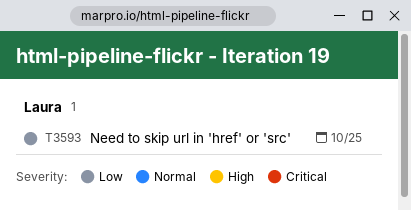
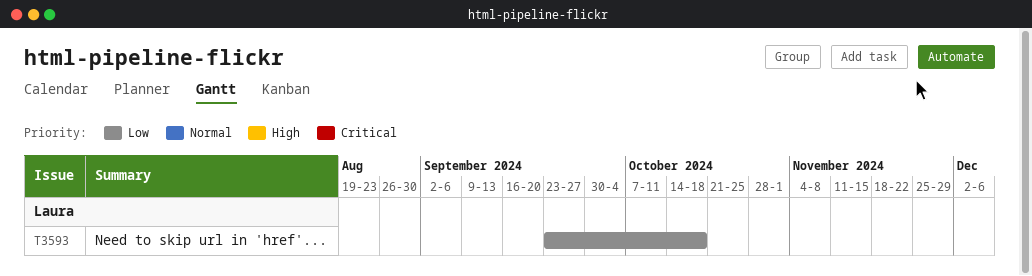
T3593, due: Oct 25 -> Oct 18

